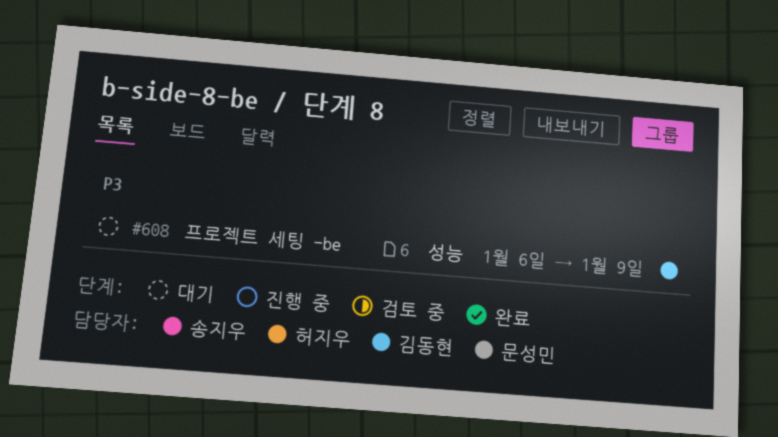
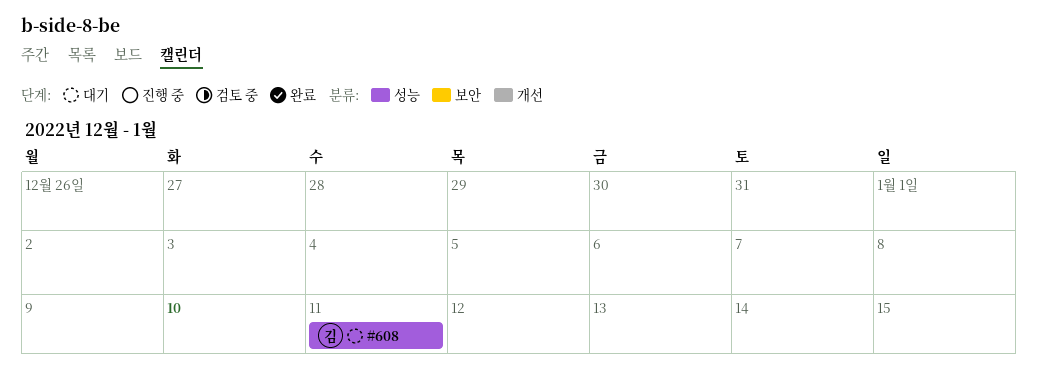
#608, start: Jan 6 -> Jan 11
#608, due: Jan 9 -> Jan 11

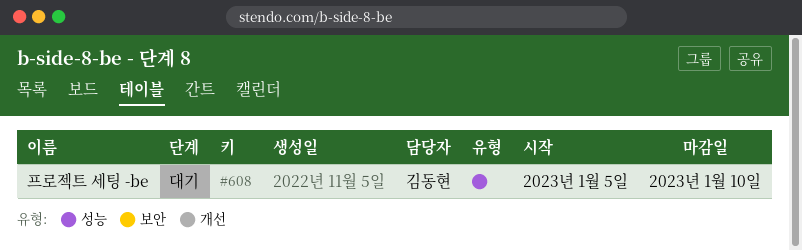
#608, start: Jan 11 -> Jan 5
#608, due: Jan 11 -> Jan 10

